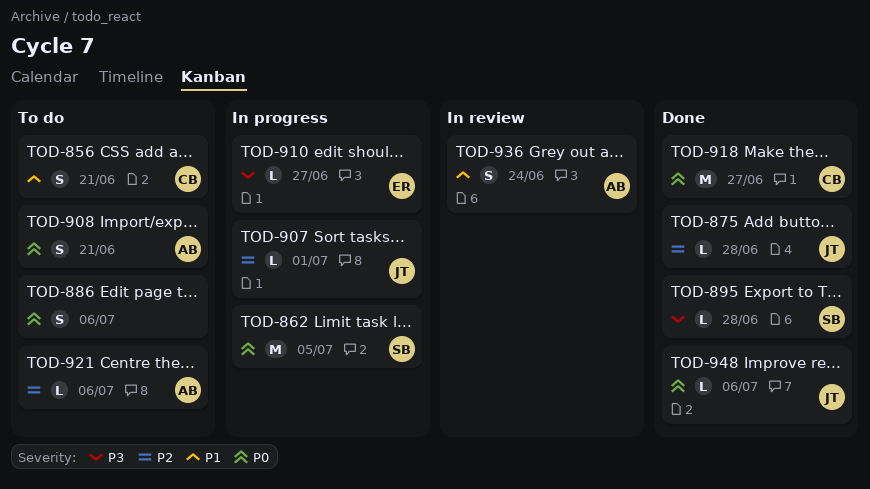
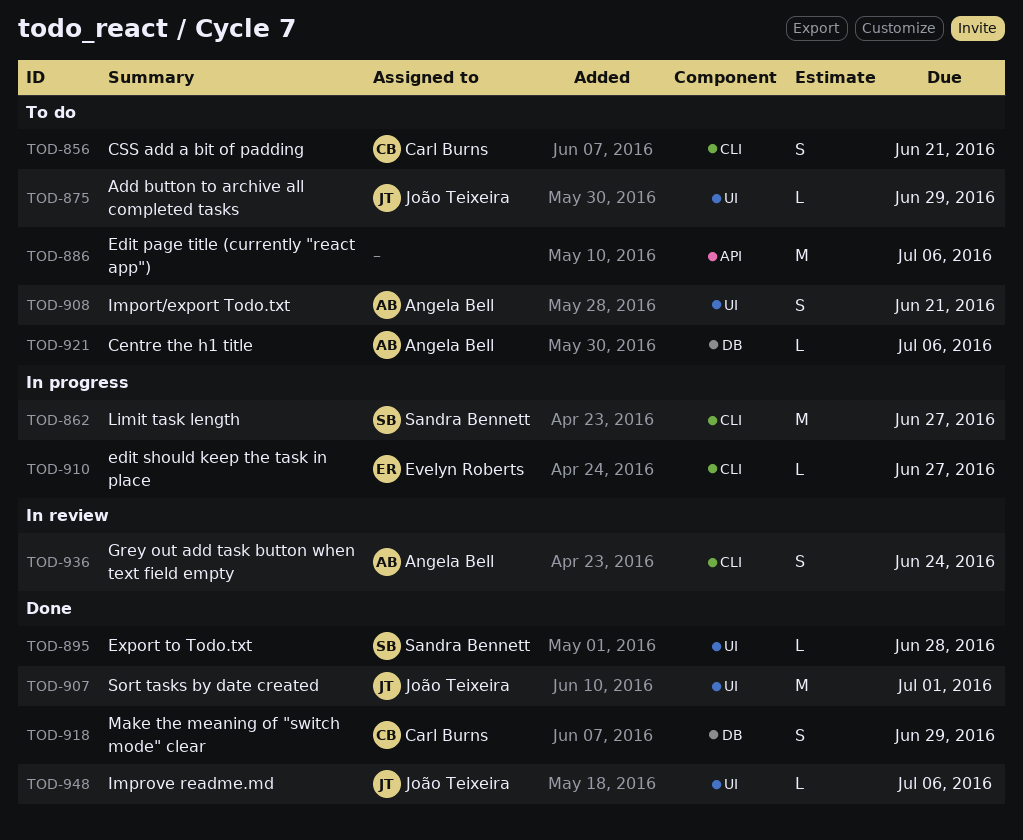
TOD-862, due: Jul 5 -> Jun 27
TOD-875, status: Done -> To do
TOD-875, due: Jun 28 -> Jun 29
TOD-886, estimate: S -> M
TOD-907, status: In progress -> Done
TOD-907, estimate: L -> M
TOD-918, estimate: M -> S
TOD-918, due: Jun 27 -> Jun 29

